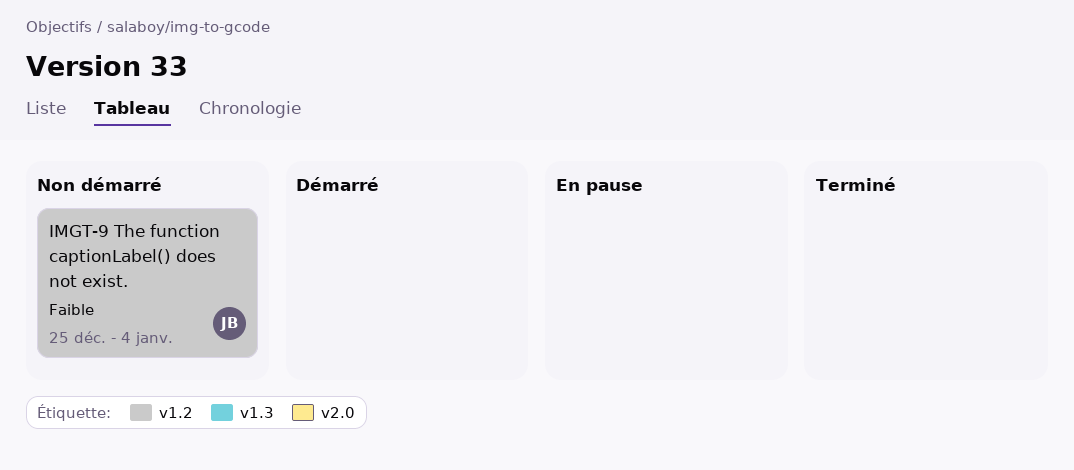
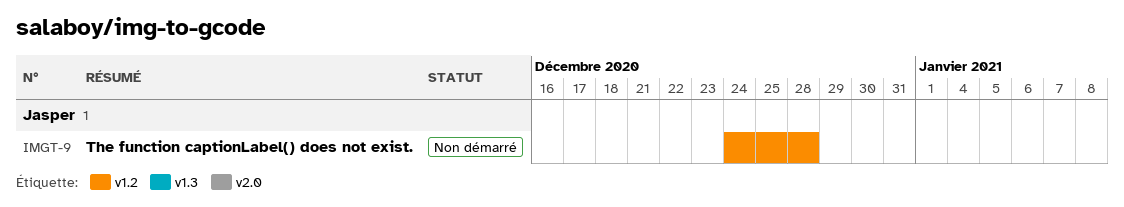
IMGT-9, start: Dec 25 -> Dec 24
IMGT-9, due: Jan 4 -> Dec 28

